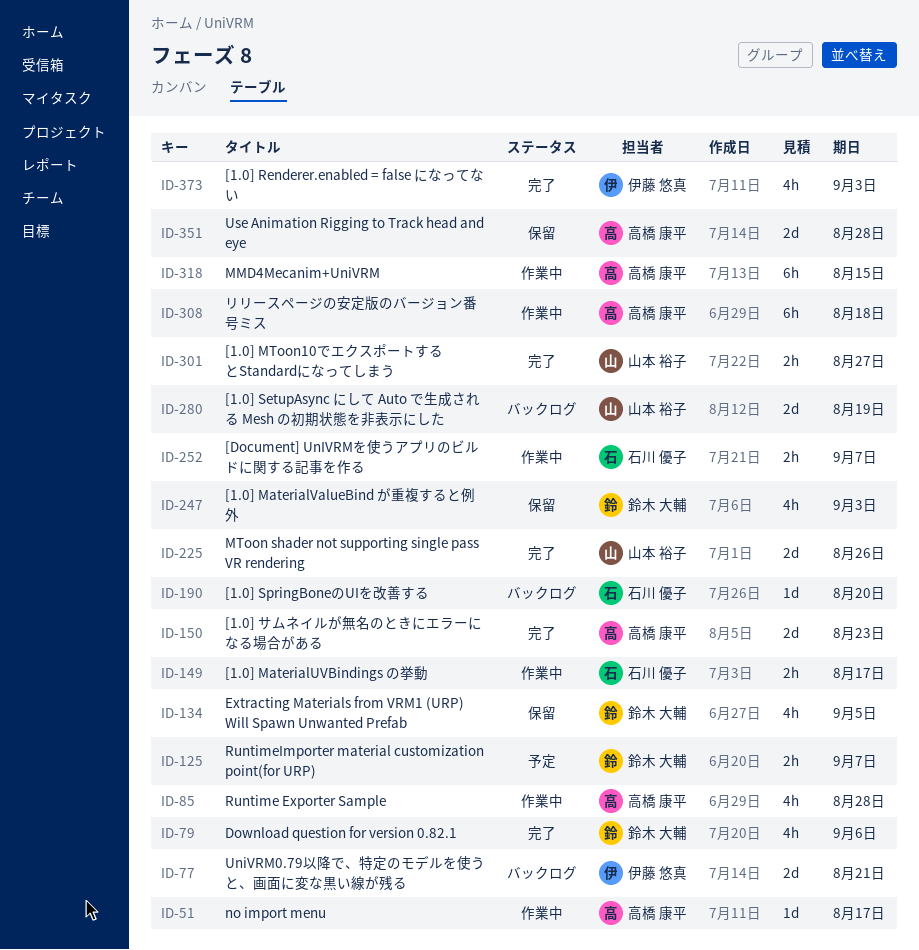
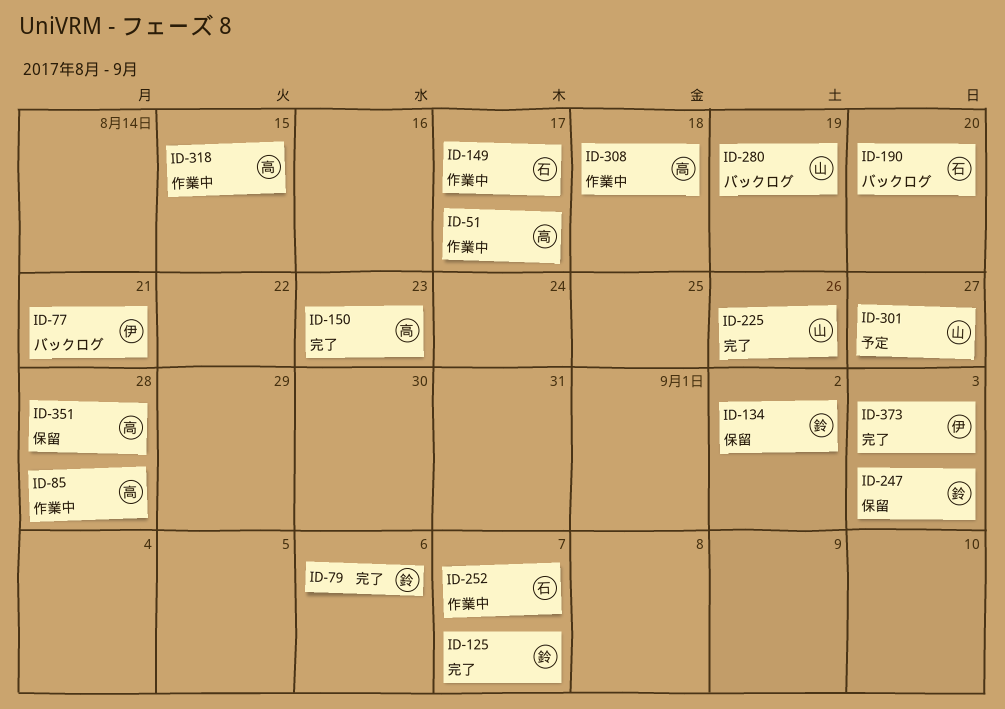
ID-125, status: 予定 -> 完了
ID-134, due: Sep 5 -> Sep 2
ID-301, status: 完了 -> 予定

